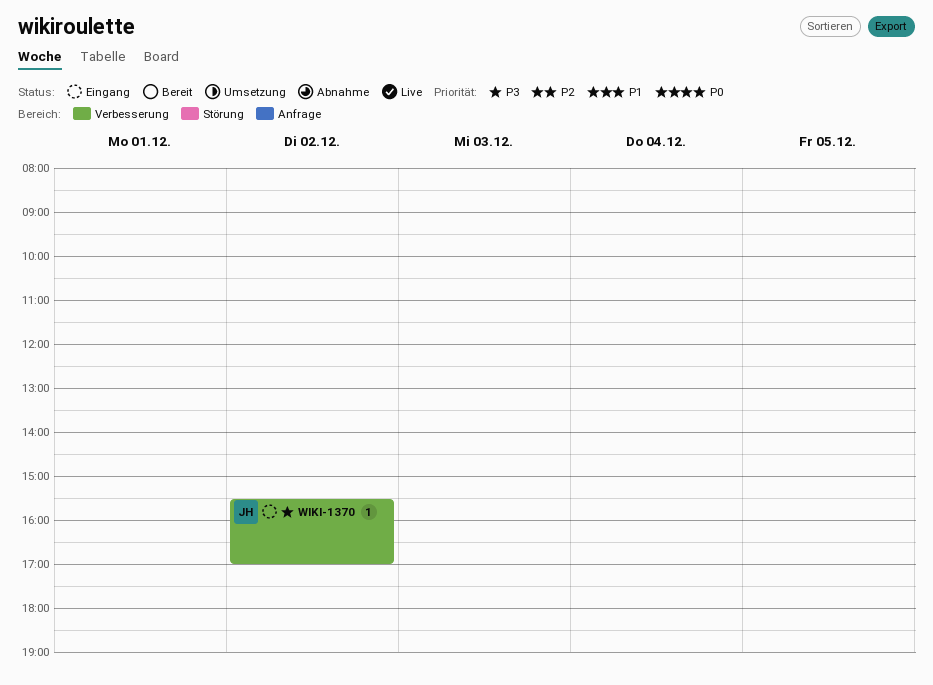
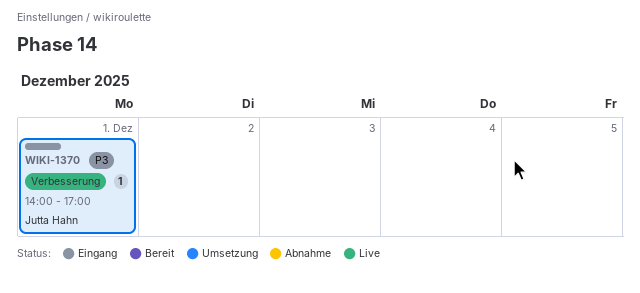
WIKI-1370, day: Dec 2 -> Dec 1
WIKI-1370, begins: 15:30 -> 14:00

